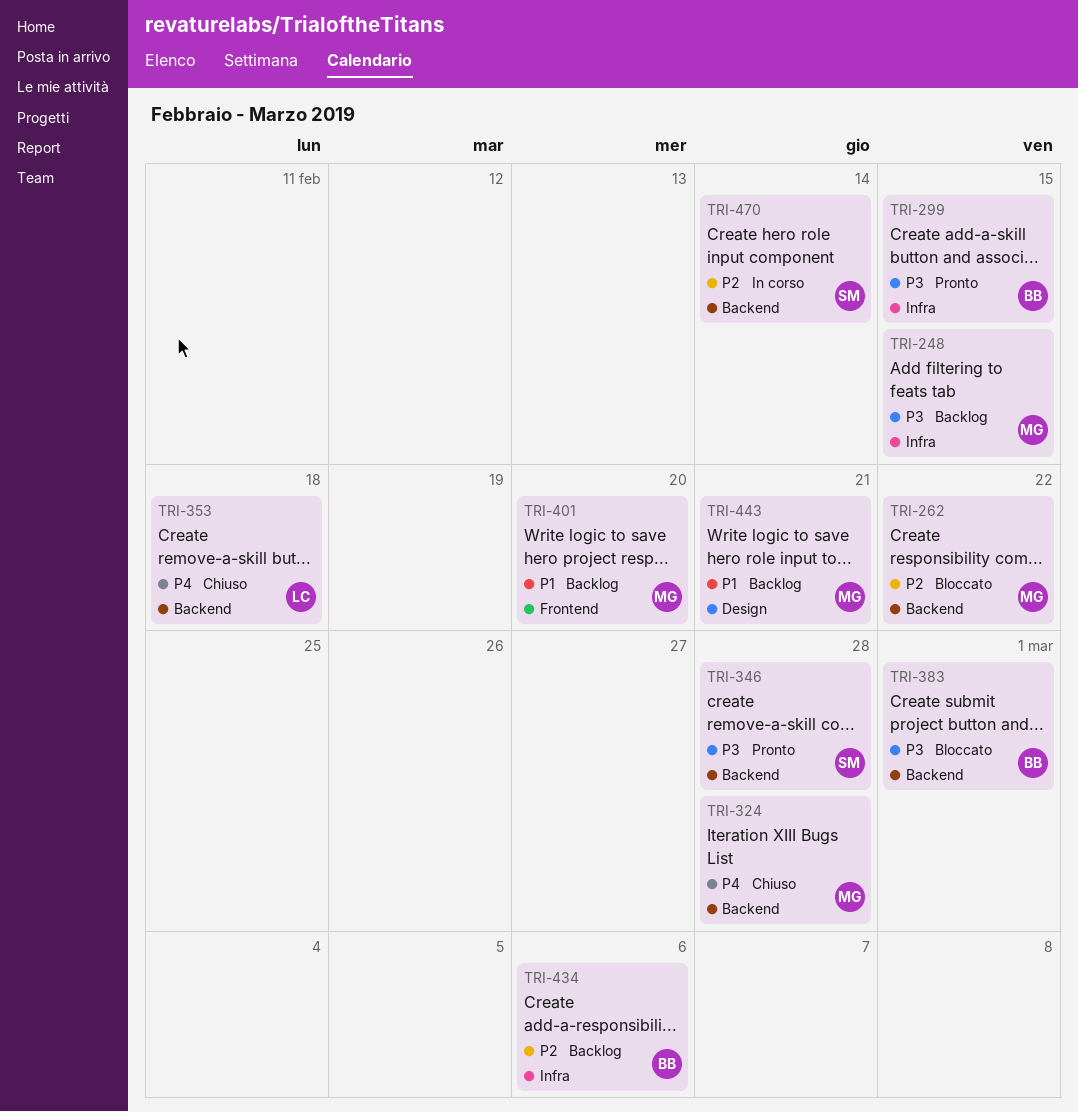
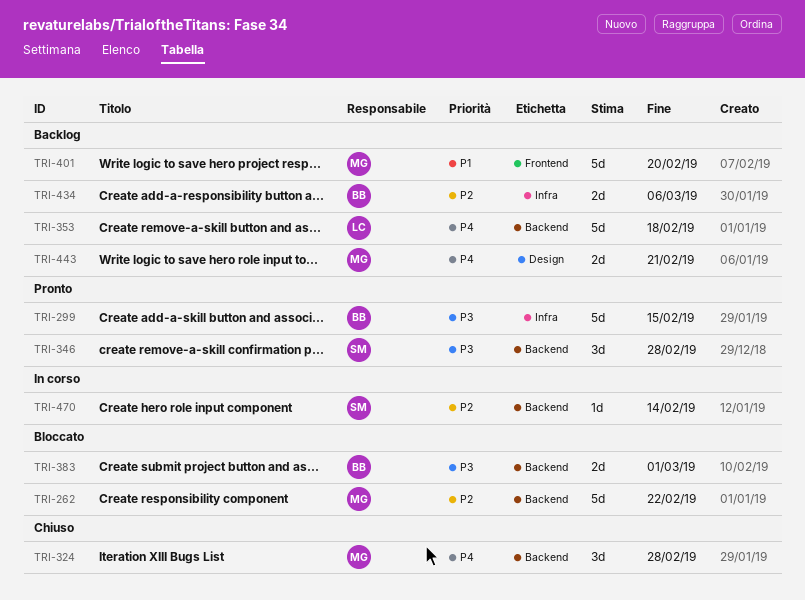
TRI-248: present -> none
TRI-353, status: Chiuso -> Backlog
TRI-443, priority: P1 -> P4

